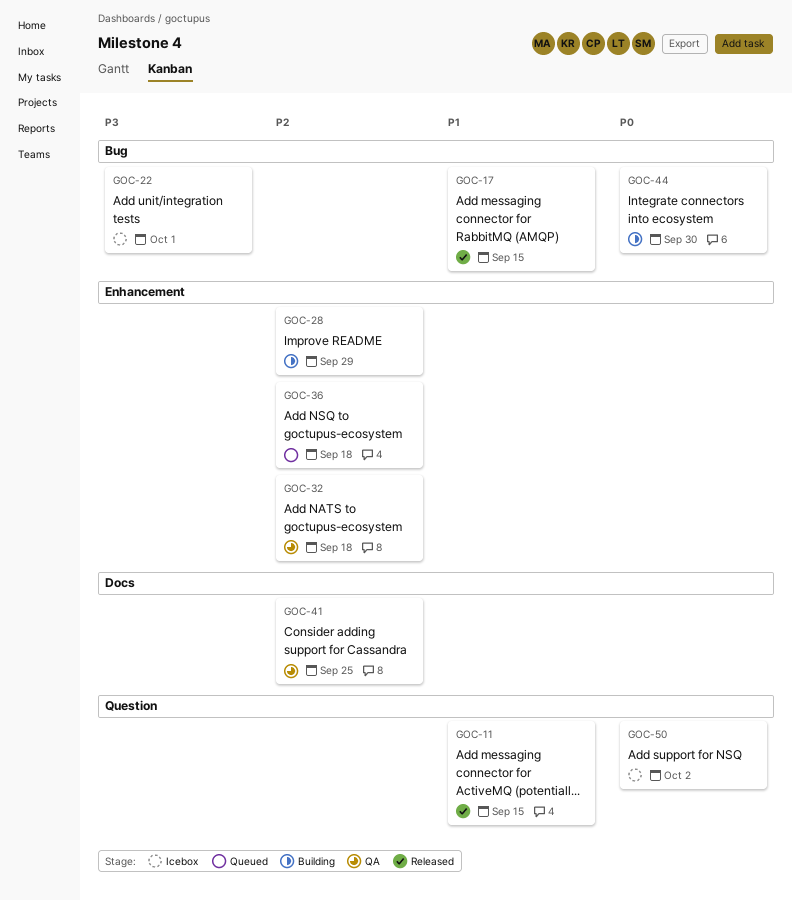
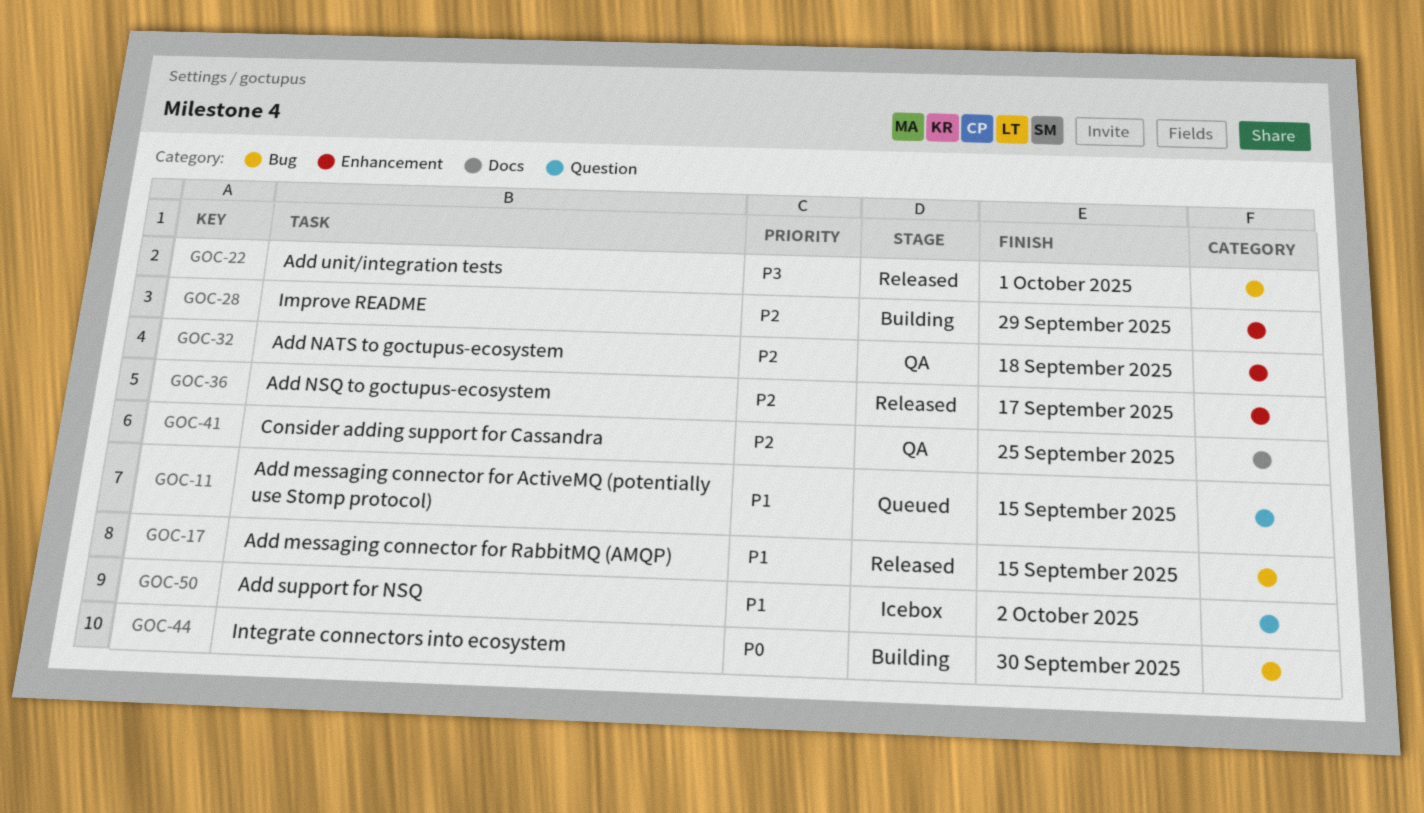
GOC-11, status: Released -> Queued
GOC-22, status: Icebox -> Released
GOC-36, status: Queued -> Released
GOC-36, due: Sep 18 -> Sep 17
GOC-50, priority: P0 -> P1

